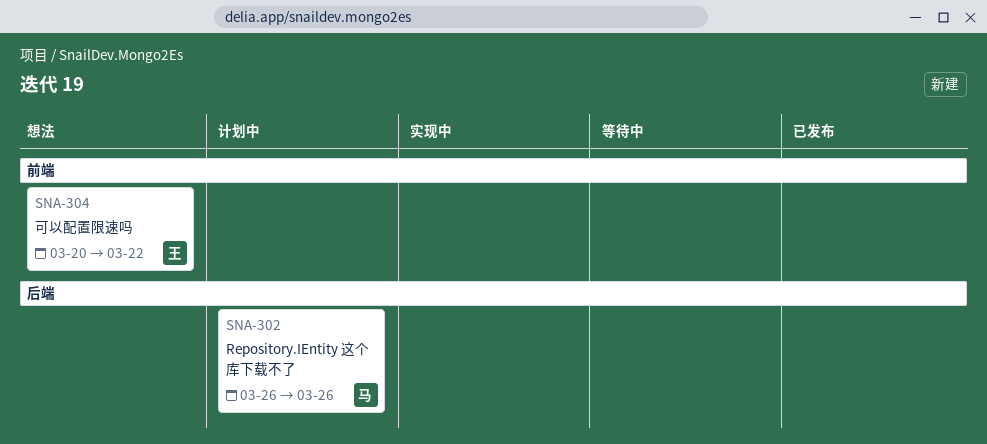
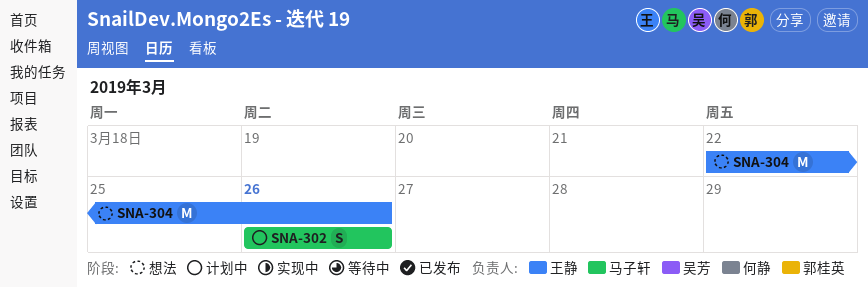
SNA-304, start: Mar 20 -> Mar 22
SNA-304, due: Mar 22 -> Mar 26

